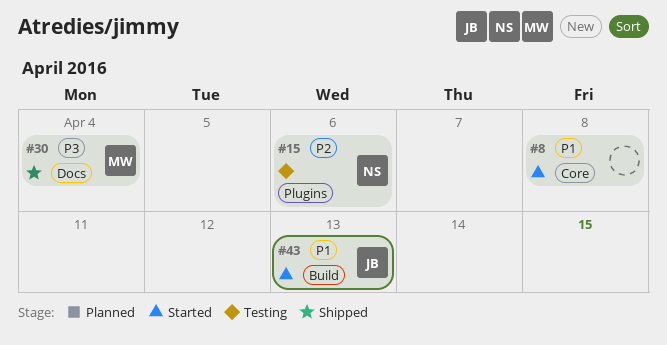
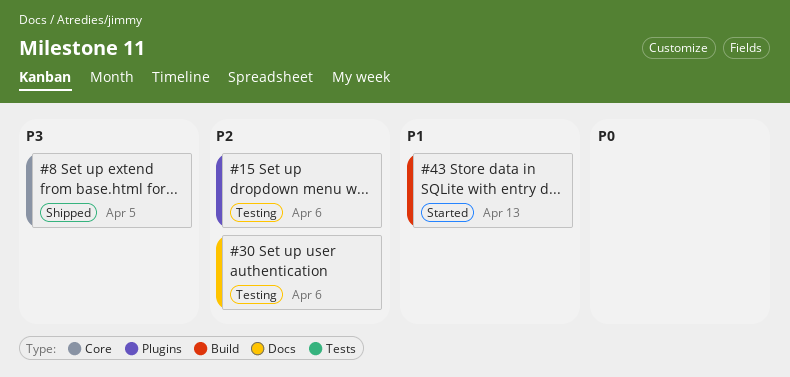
#8, status: Started -> Shipped
#8, priority: P1 -> P3
#8, due: Apr 8 -> Apr 5
#30, status: Shipped -> Testing
#30, priority: P3 -> P2
#30, due: Apr 4 -> Apr 6

